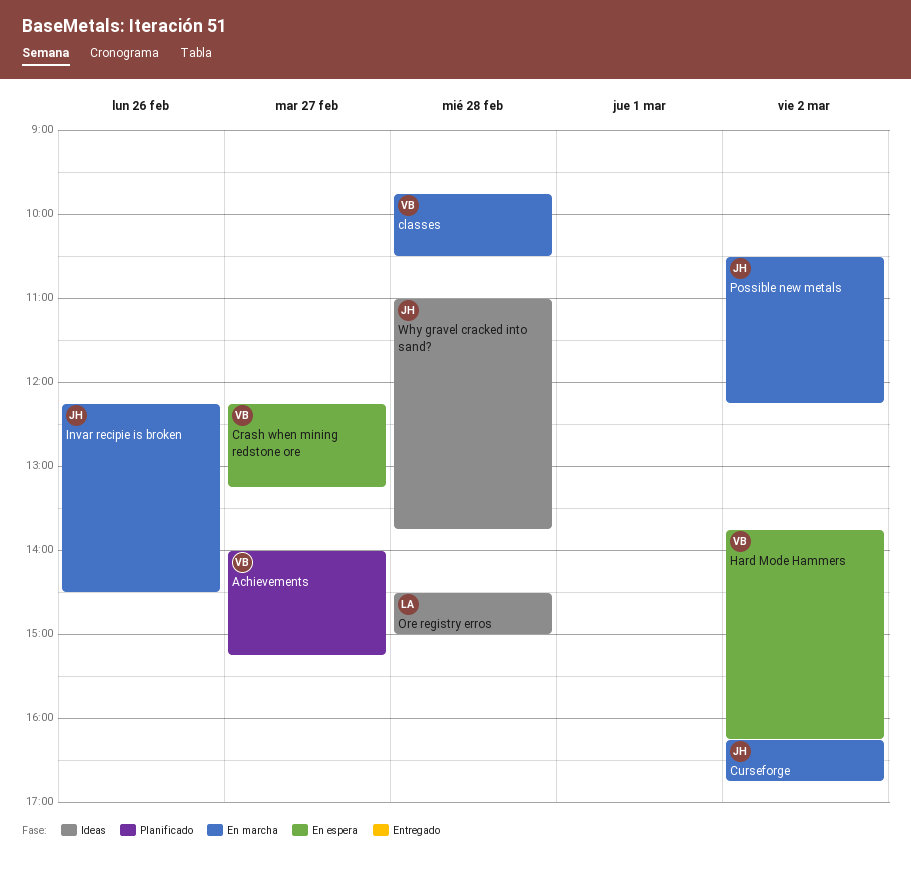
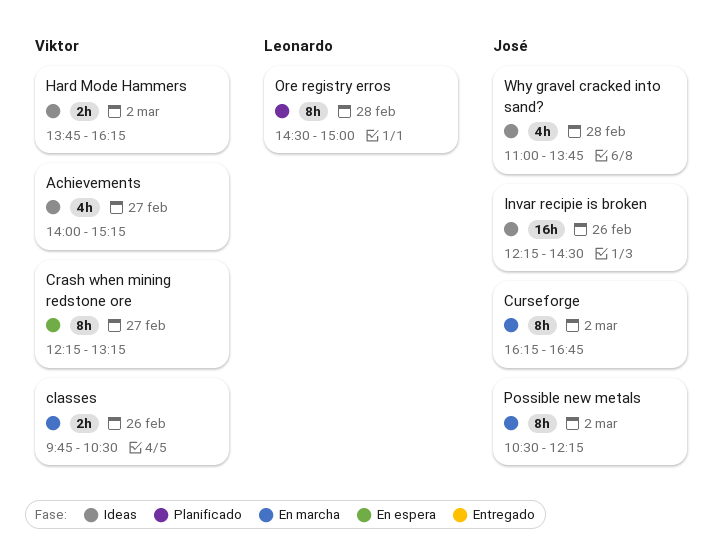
Achievements, status: Planificado -> Ideas
classes, day: Feb 28 -> Feb 26
Hard Mode Hammers, status: En espera -> Ideas
Invar recipie is broken, status: En marcha -> Ideas
Ore registry erros, status: Ideas -> Planificado

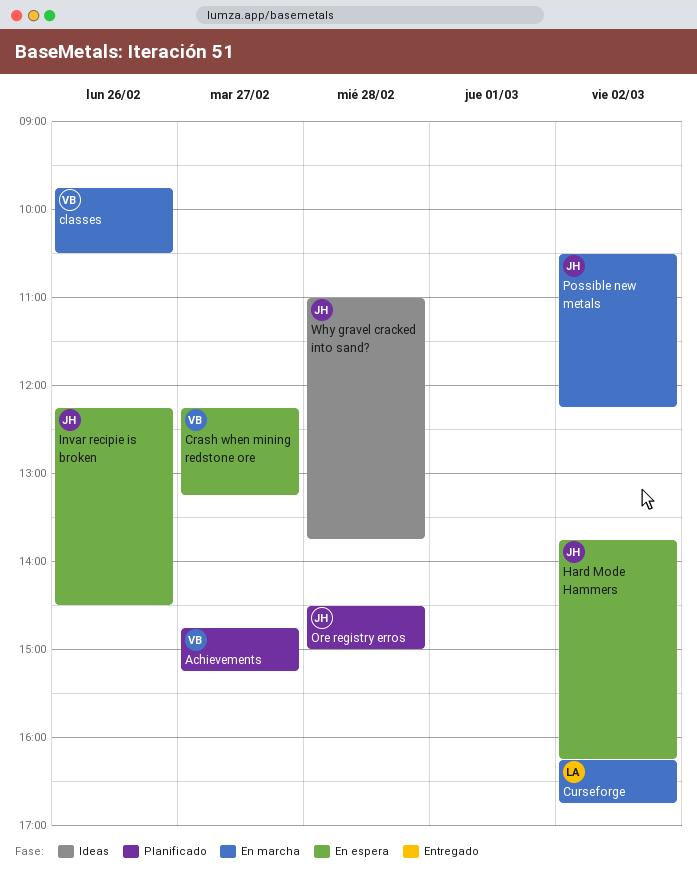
Achievements, status: Ideas -> Planificado
Achievements, begins: 14:00 -> 14:45
Curseforge, owner: José -> Leonardo
Hard Mode Hammers, status: Ideas -> En espera
Hard Mode Hammers, owner: Viktor -> José
Invar recipie is broken, status: Ideas -> En espera
Ore registry erros, owner: Leonardo -> José

